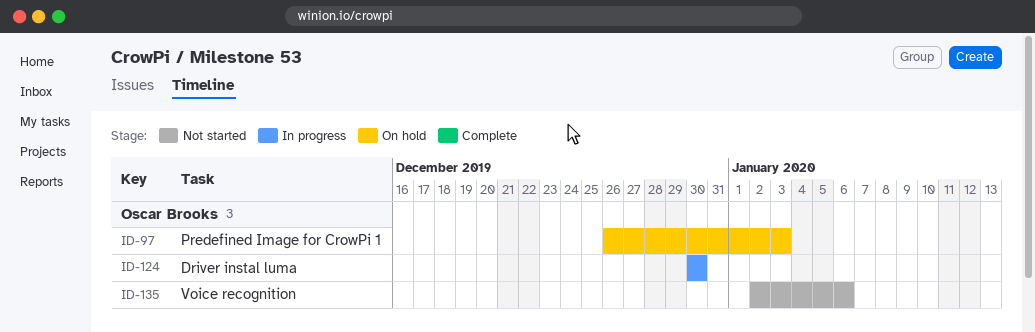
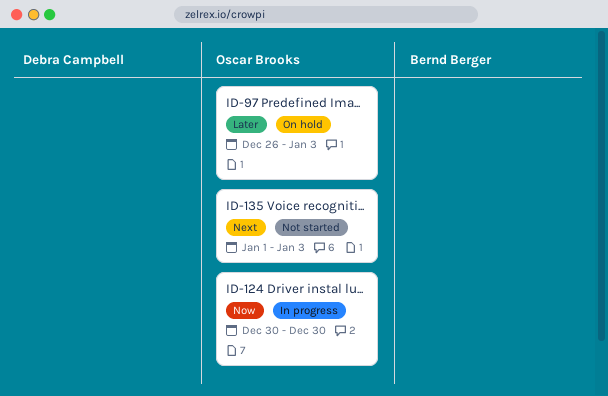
ID-135, start: Jan 2 -> Jan 1
ID-135, due: Jan 6 -> Jan 3

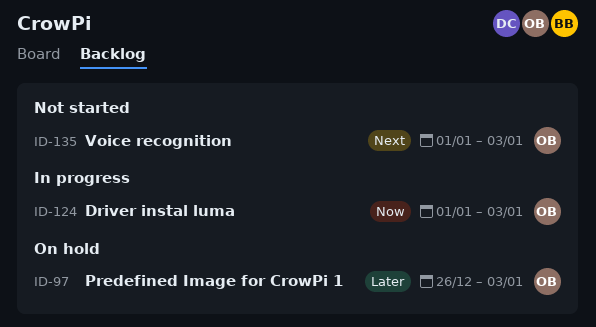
ID-124, start: Dec 30 -> Jan 1
ID-124, due: Dec 30 -> Jan 3

